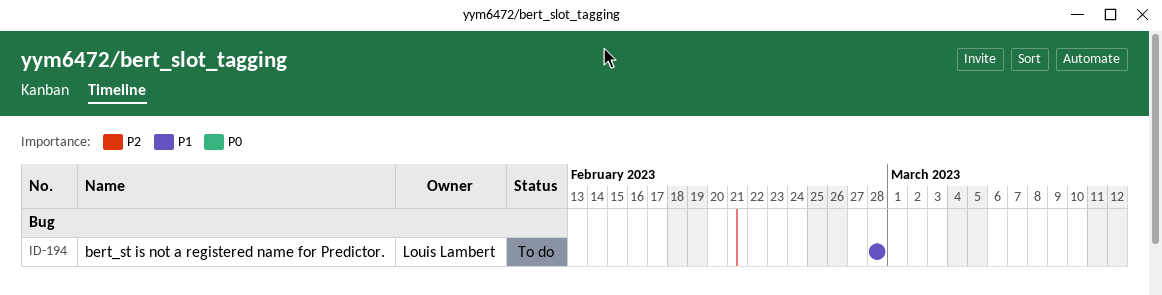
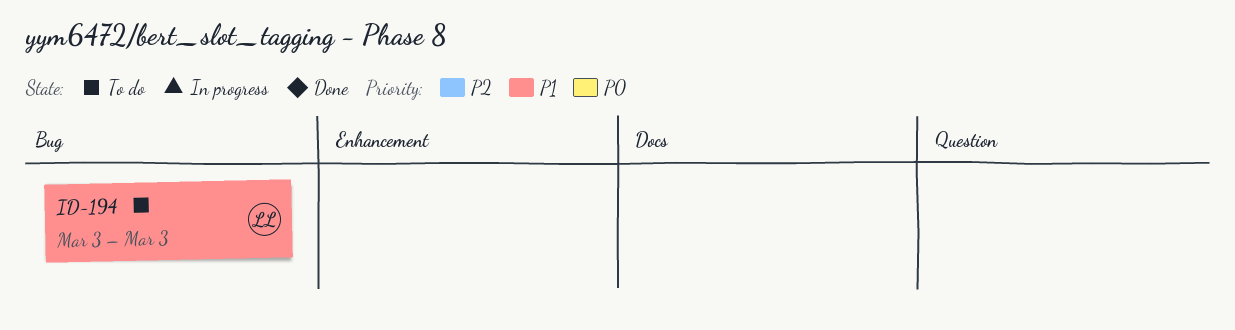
ID-194, start: Feb 28 -> Mar 3
ID-194, due: Feb 28 -> Mar 3

